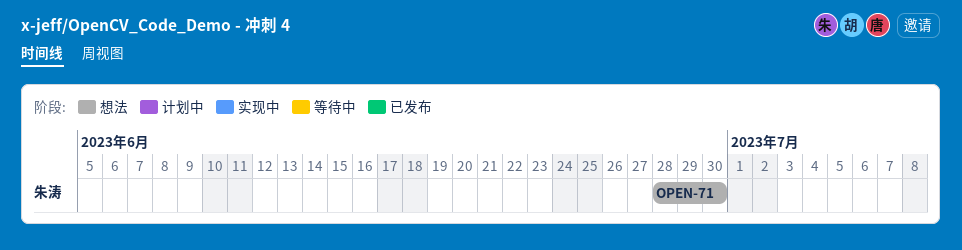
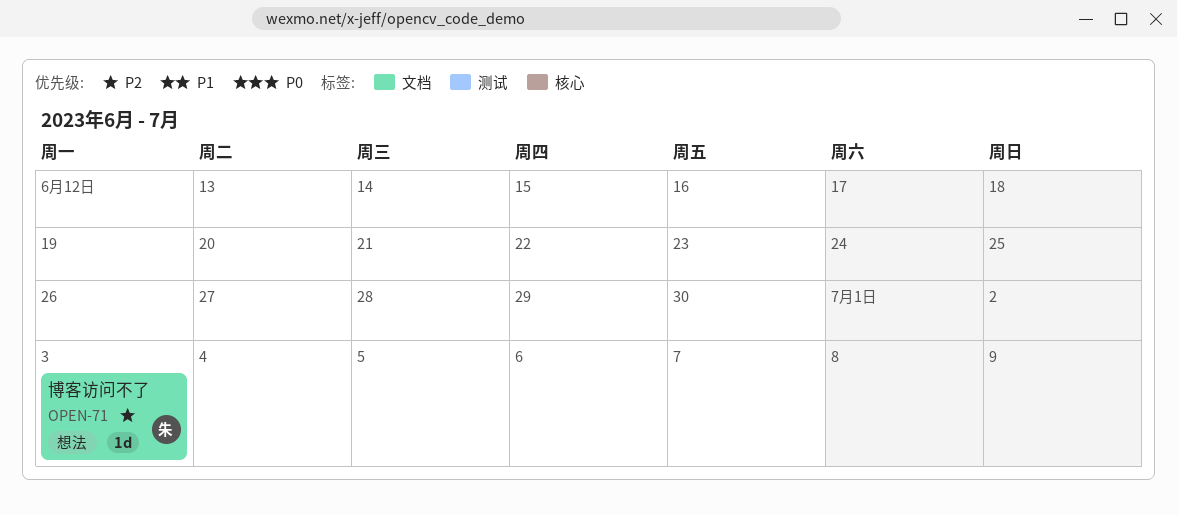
OPEN-71, due: Jun 30 -> Jul 3

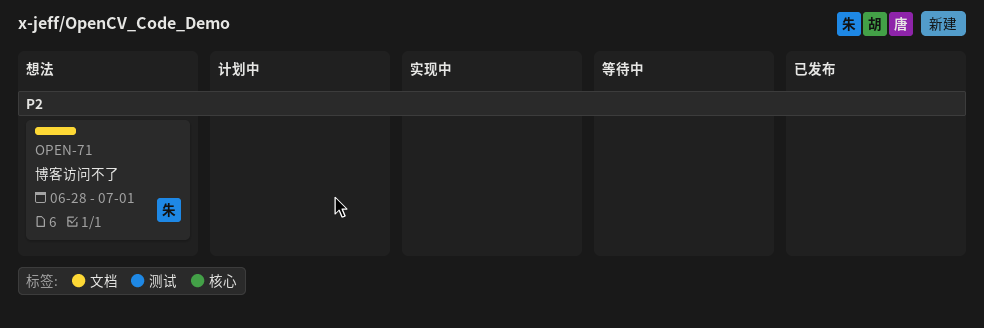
OPEN-71, due: Jul 3 -> Jul 1

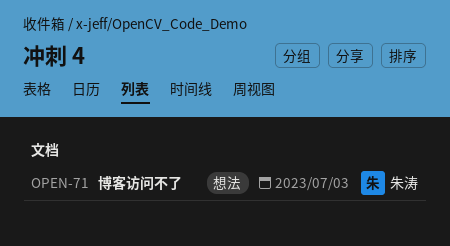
OPEN-71, due: Jul 1 -> Jul 3

